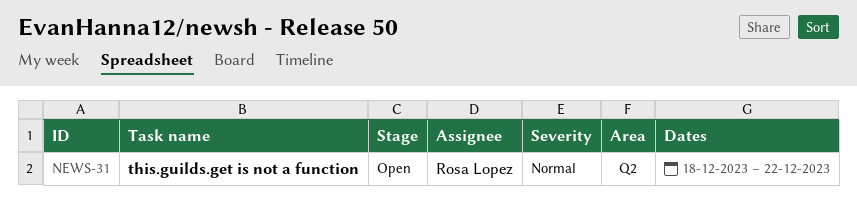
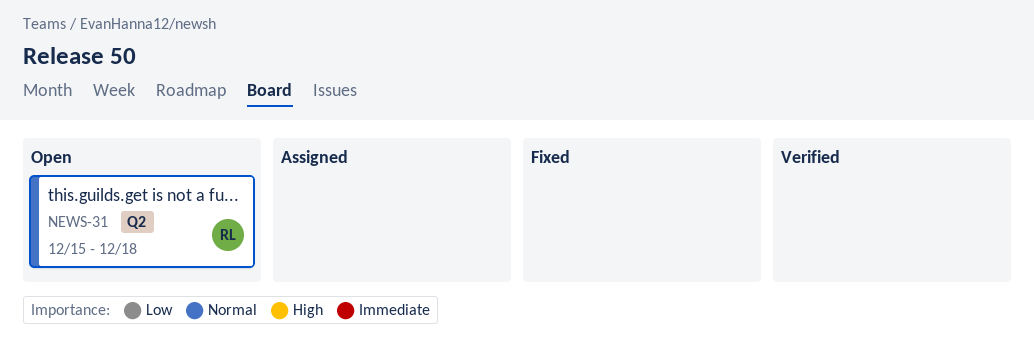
NEWS-31, start: Dec 18 -> Dec 15
NEWS-31, due: Dec 22 -> Dec 18

